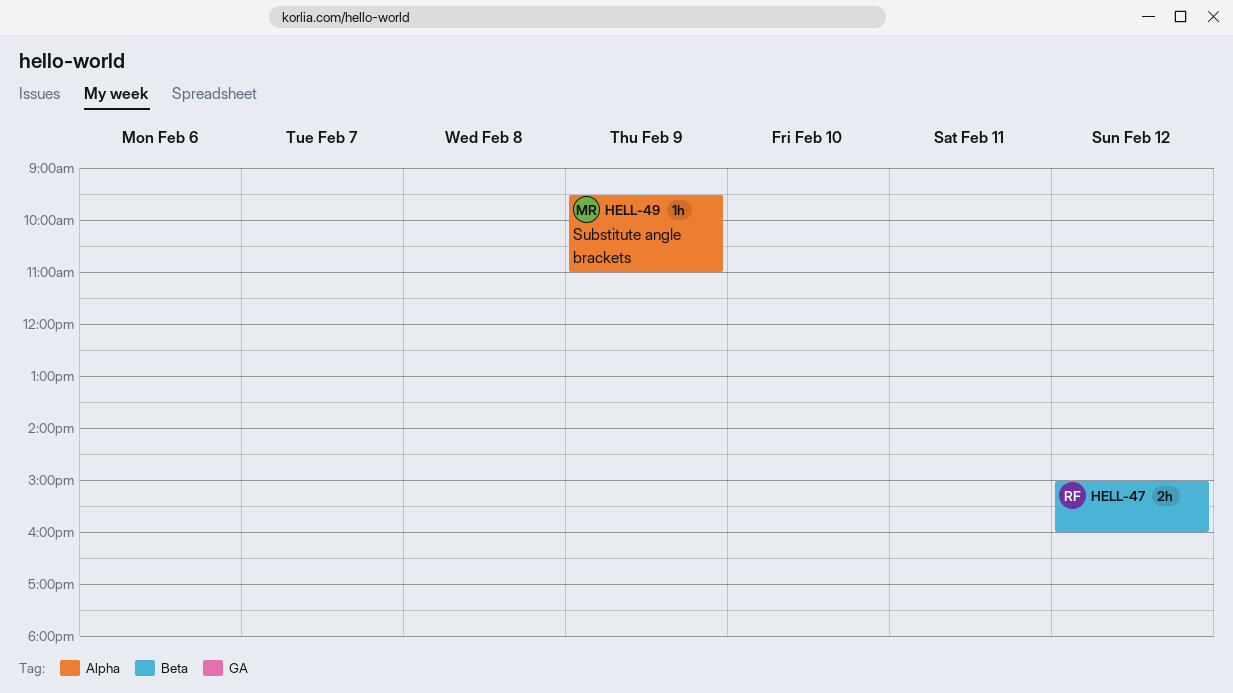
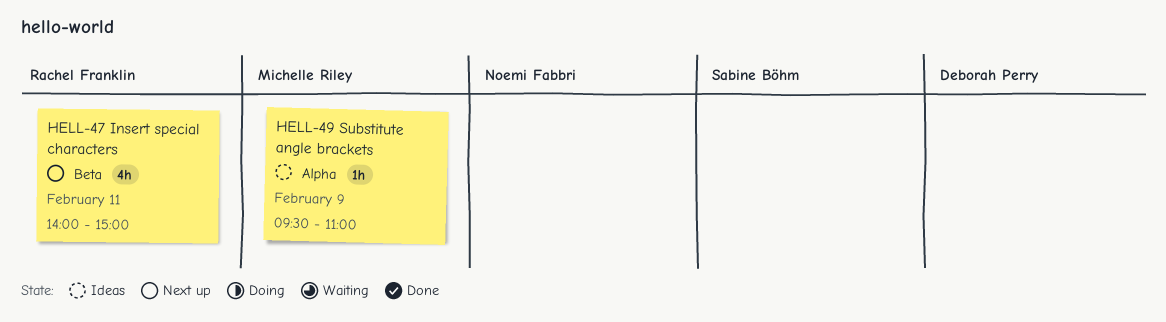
HELL-47, estimate: 2h -> 4h
HELL-47, day: Feb 12 -> Feb 11
HELL-47, begins: 15:00 -> 14:00
HELL-47, ends: 16:00 -> 15:00

